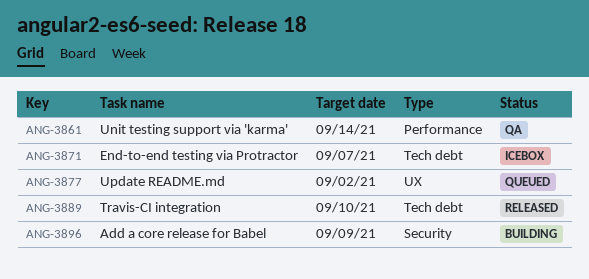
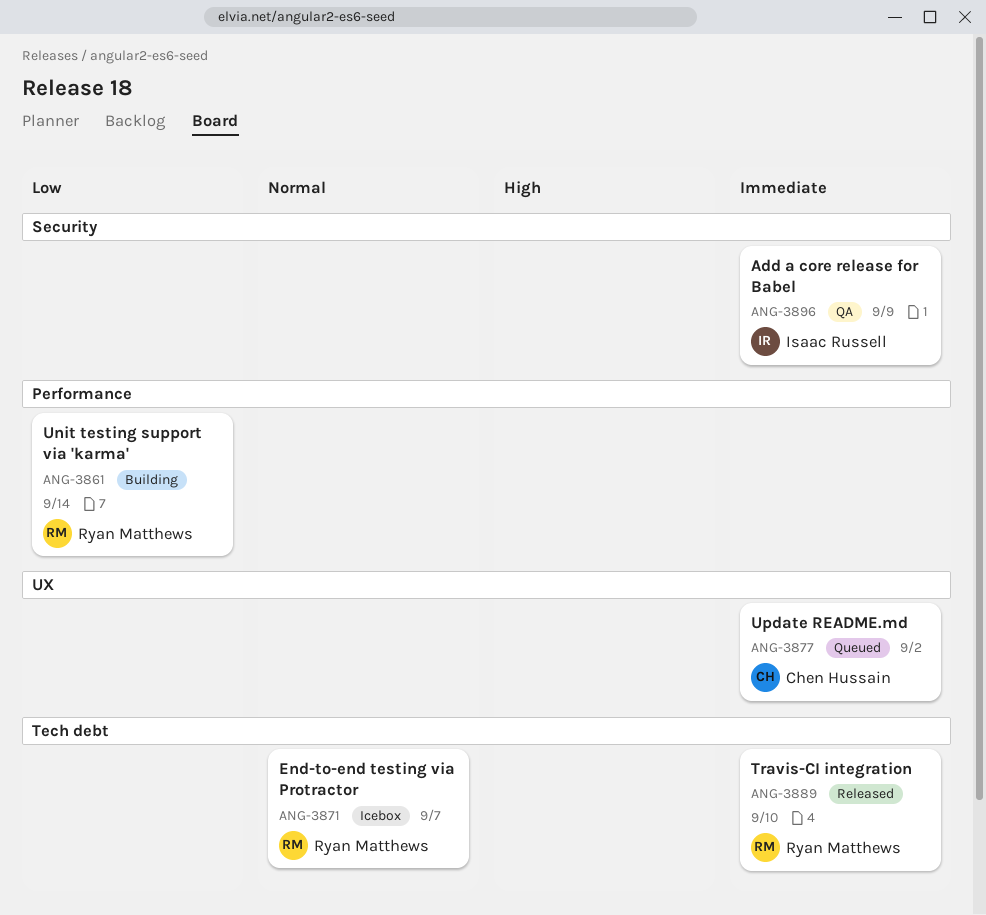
ANG-3861, status: QA -> Building
ANG-3896, status: Building -> QA

